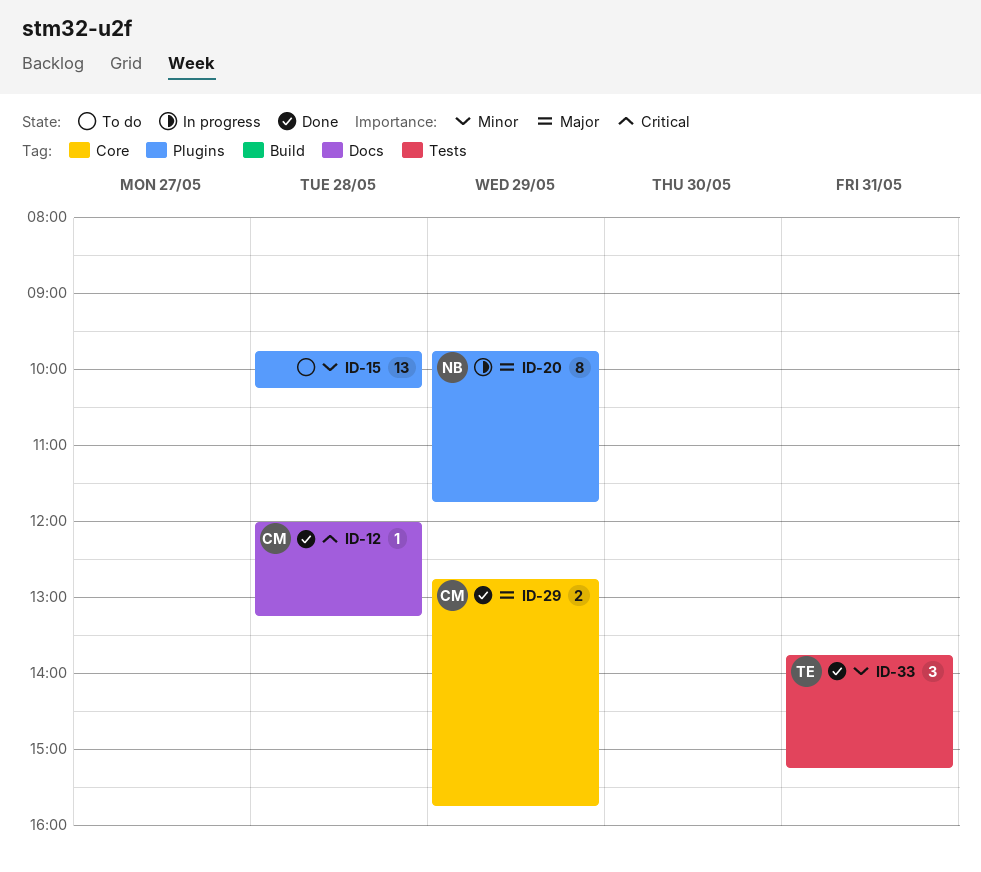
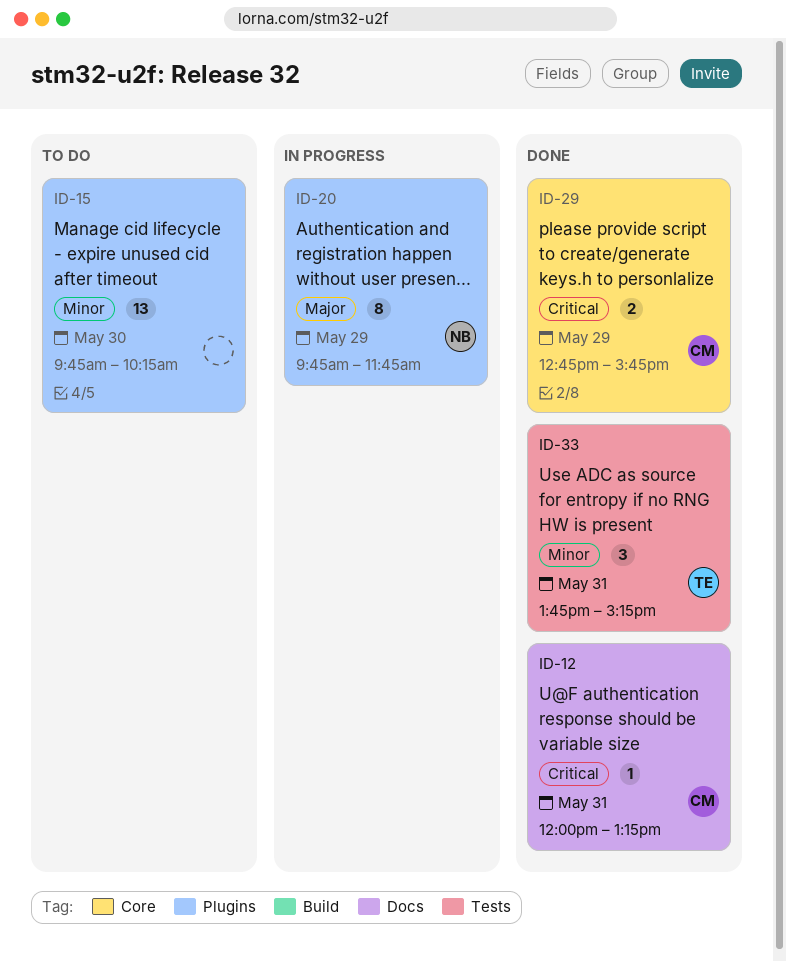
ID-12, day: May 28 -> May 31
ID-15, day: May 28 -> May 30
ID-29, priority: Major -> Critical

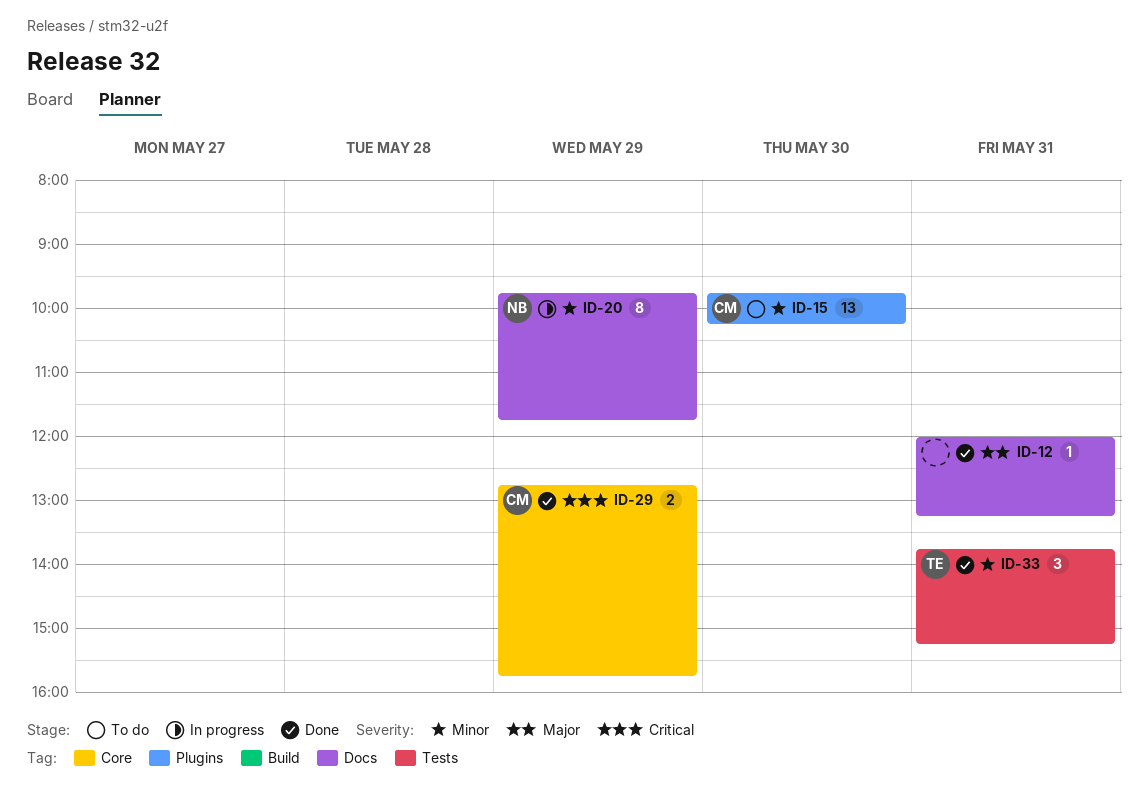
ID-12, owner: CM -> none
ID-12, priority: Critical -> Major
ID-15, owner: none -> CM
ID-20, priority: Major -> Minor
ID-20, label: Plugins -> Docs

